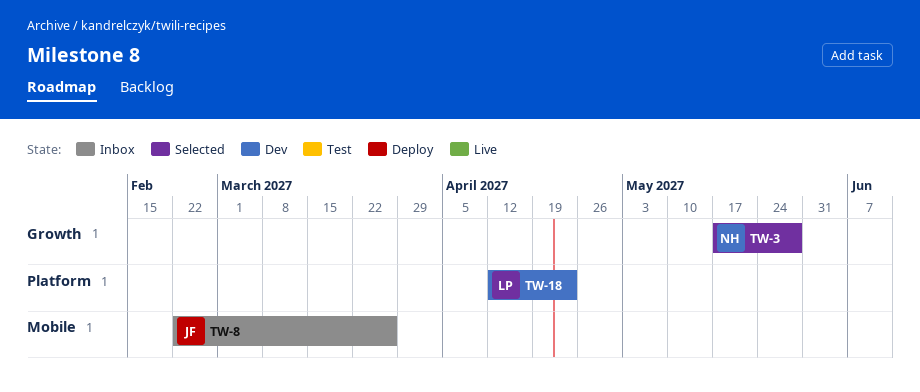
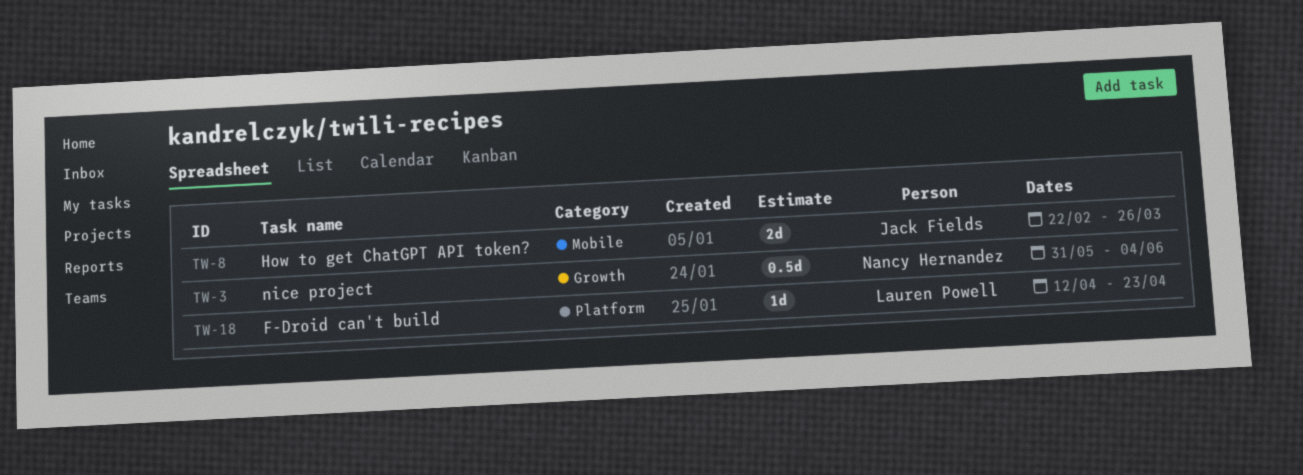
TW-3, start: May 17 -> May 31
TW-3, due: May 28 -> Jun 4

